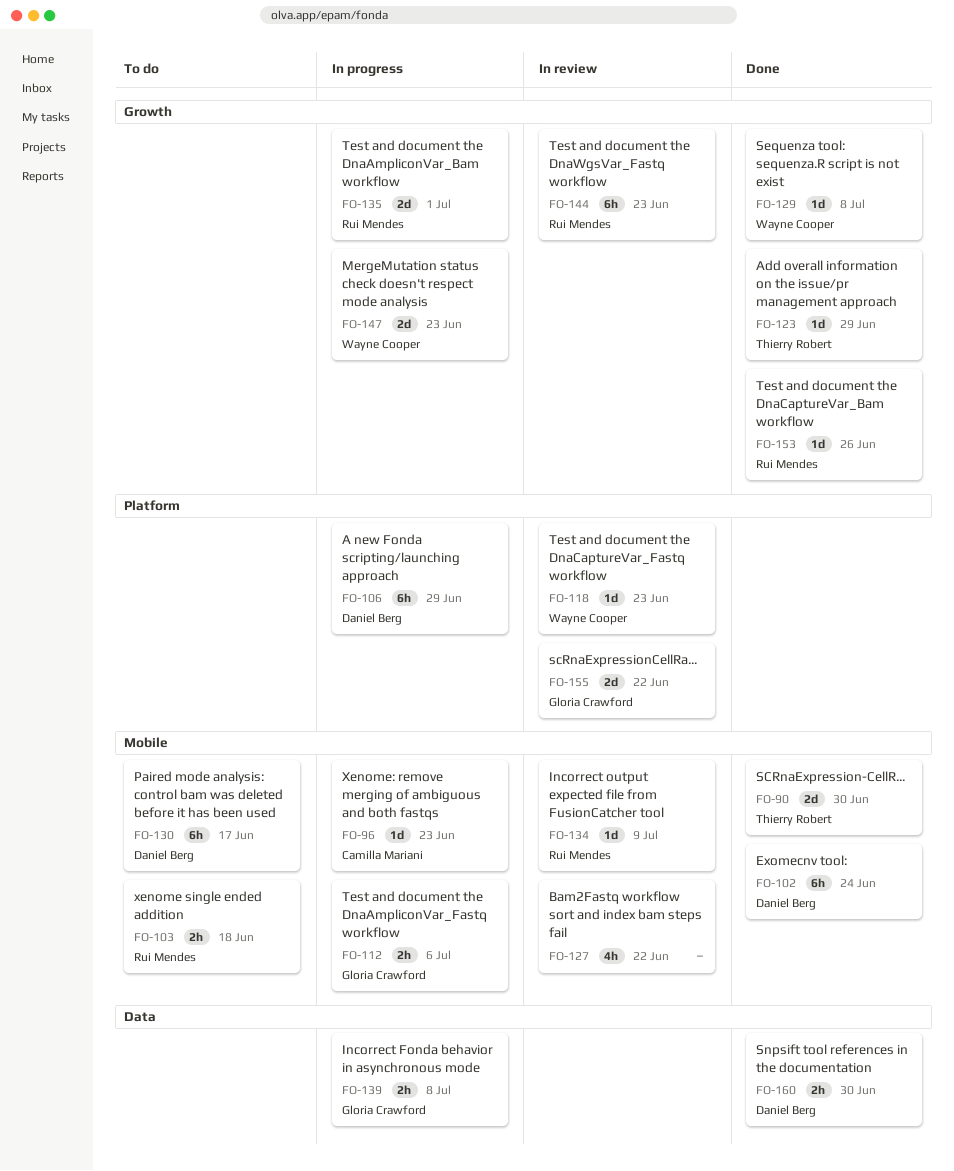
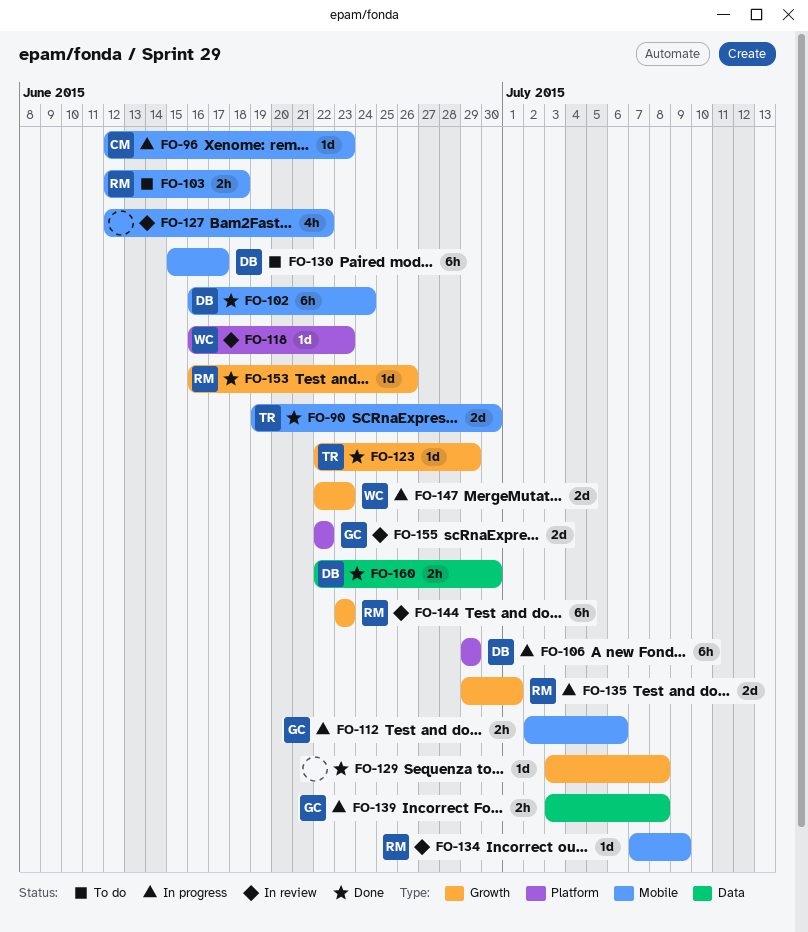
FO-129, owner: Wayne Cooper -> none

